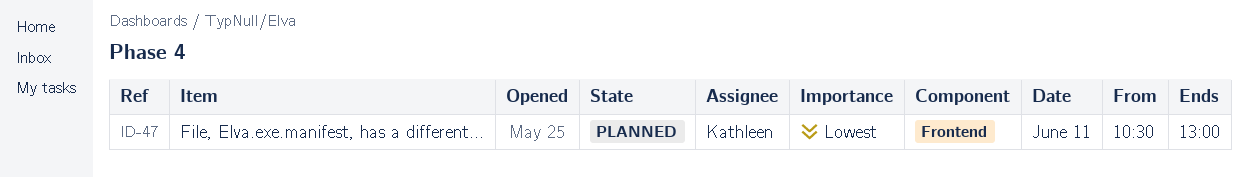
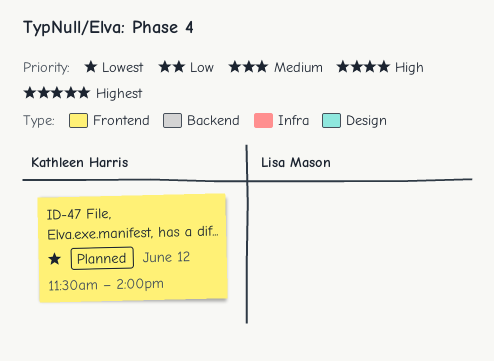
ID-47, day: Jun 11 -> Jun 12
ID-47, begins: 10:30 -> 11:30
ID-47, ends: 13:00 -> 14:00

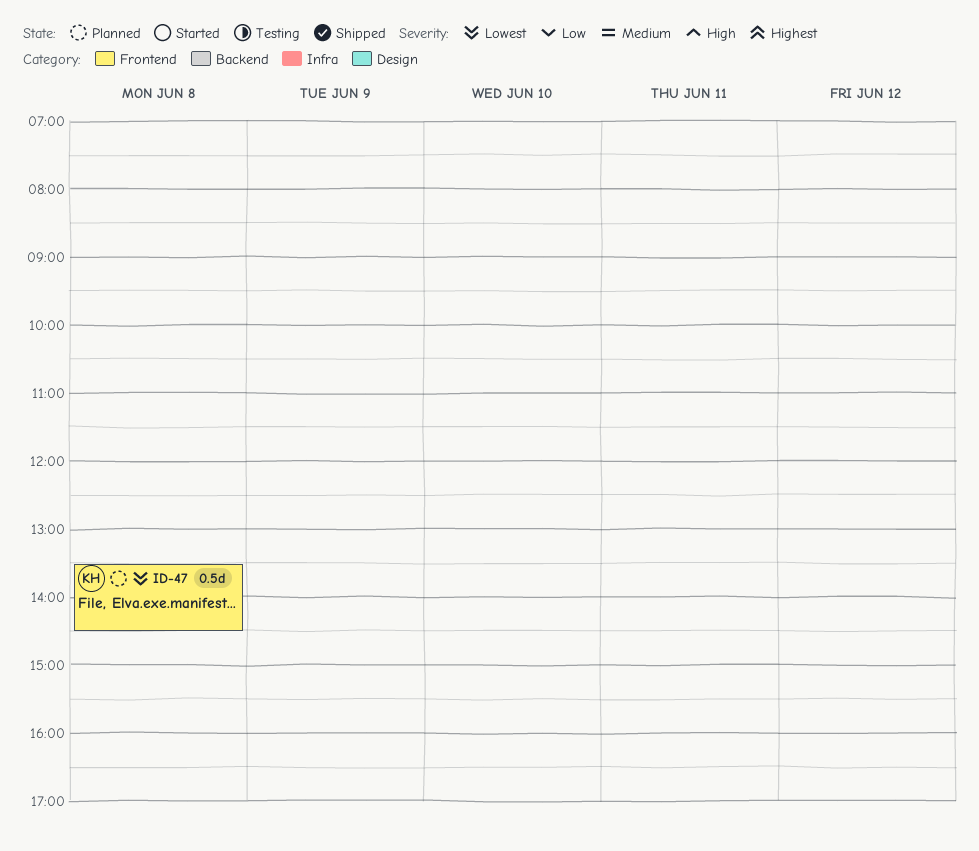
ID-47, day: Jun 12 -> Jun 8
ID-47, begins: 11:30 -> 13:30
ID-47, ends: 14:00 -> 14:30

